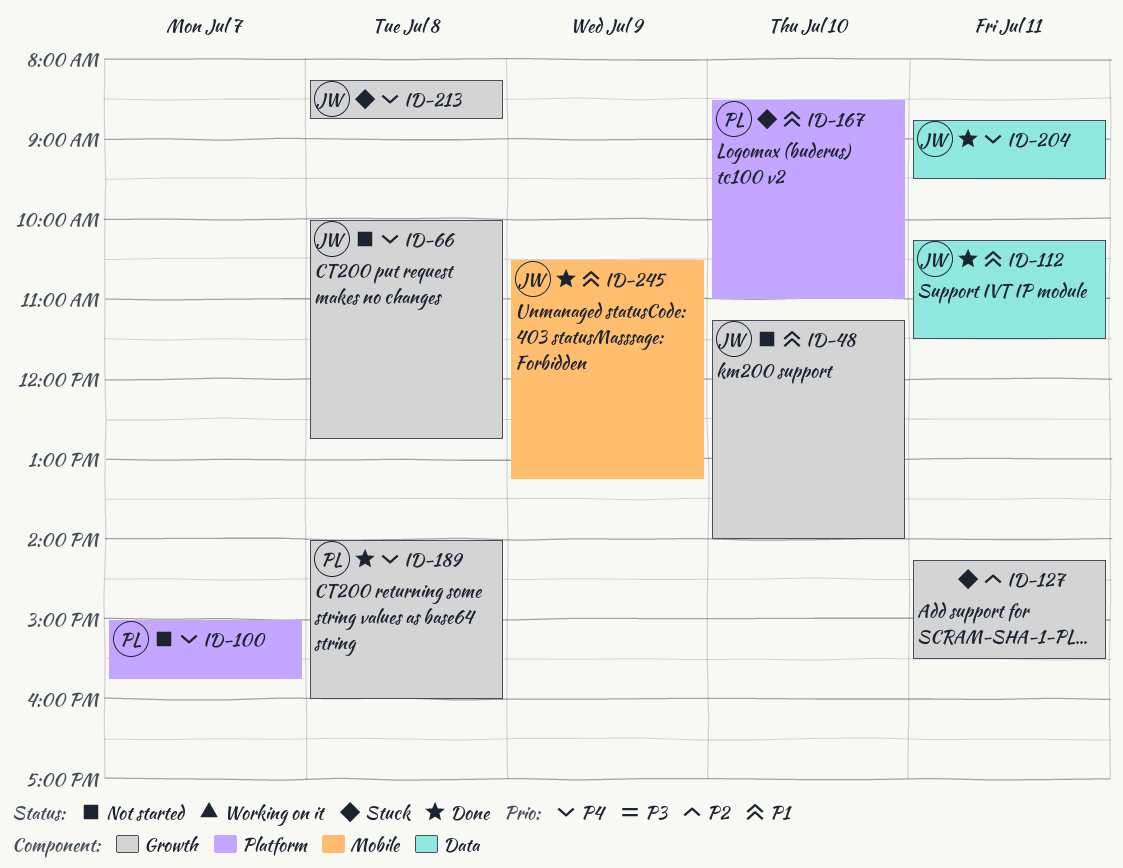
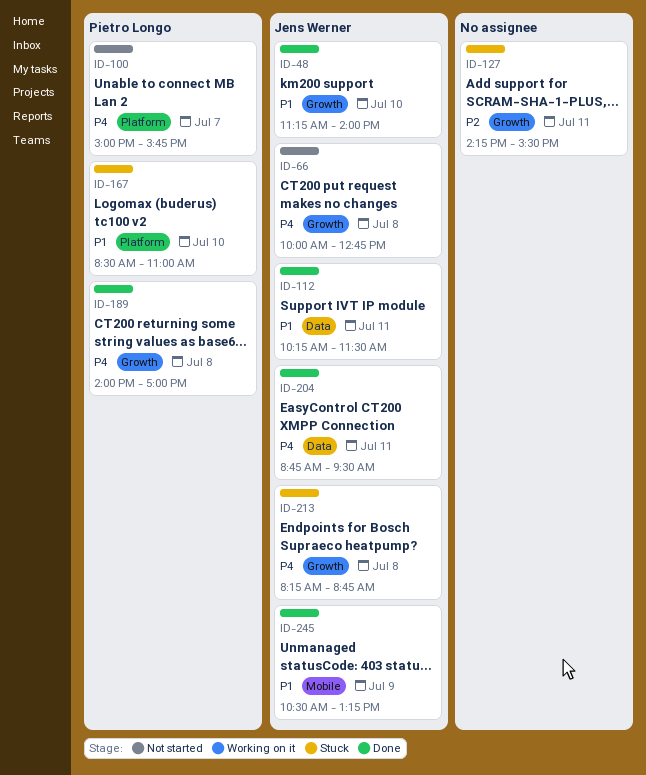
ID-48, status: Not started -> Done
ID-189, ends: 16:00 -> 17:00

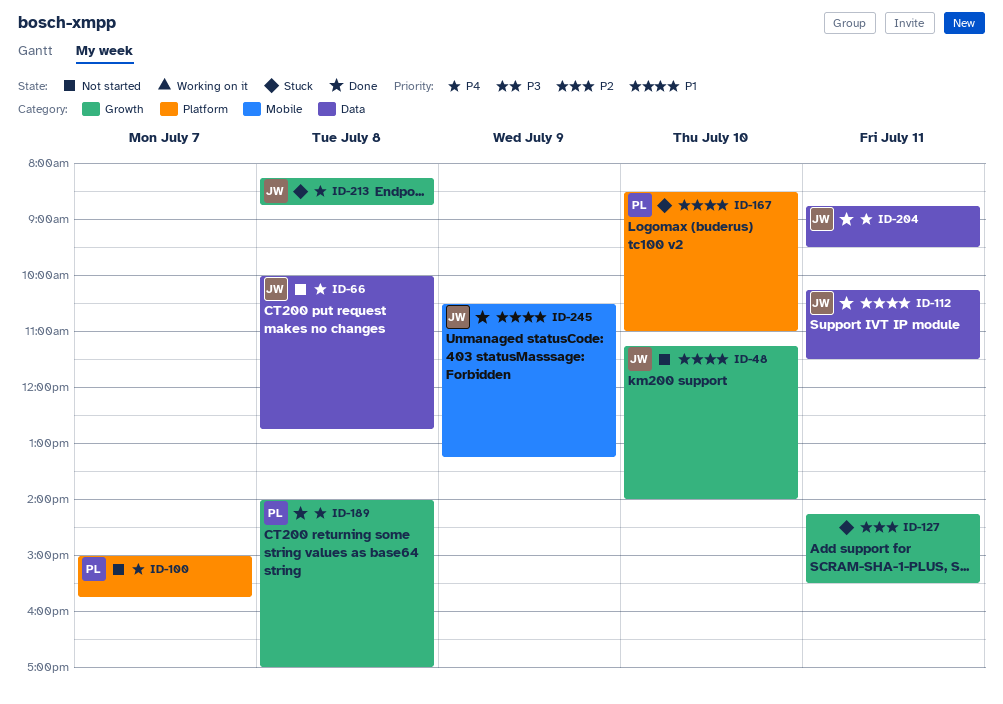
ID-48, status: Done -> Not started
ID-66, label: Growth -> Data

